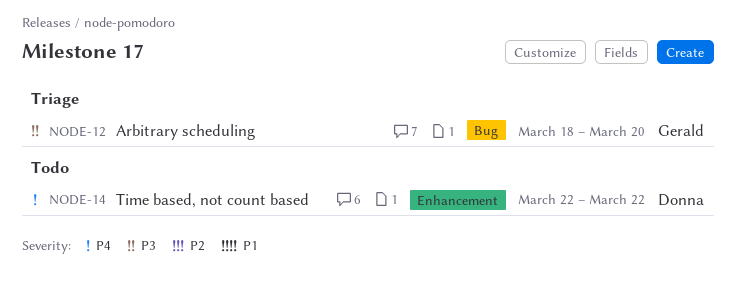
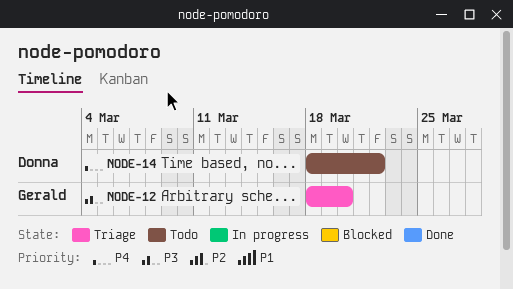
NODE-14, start: Mar 22 -> Mar 18

